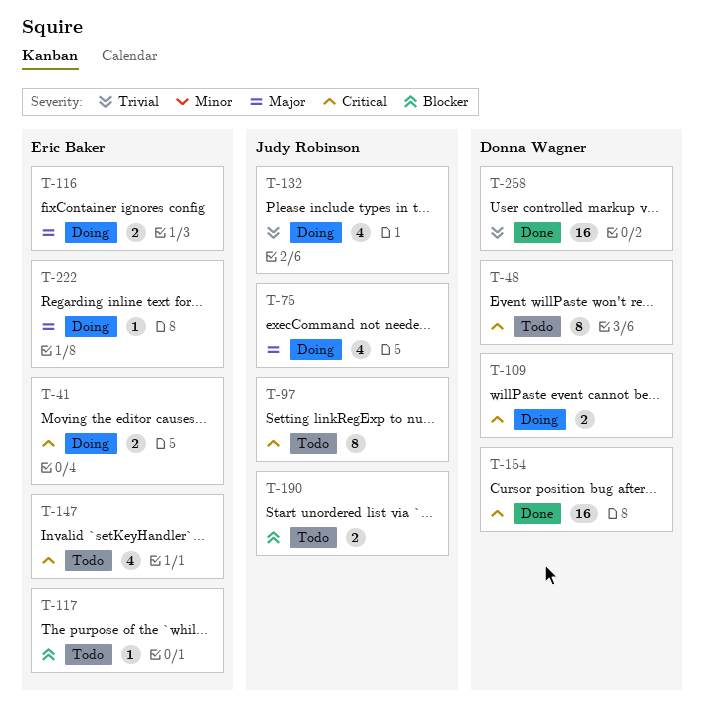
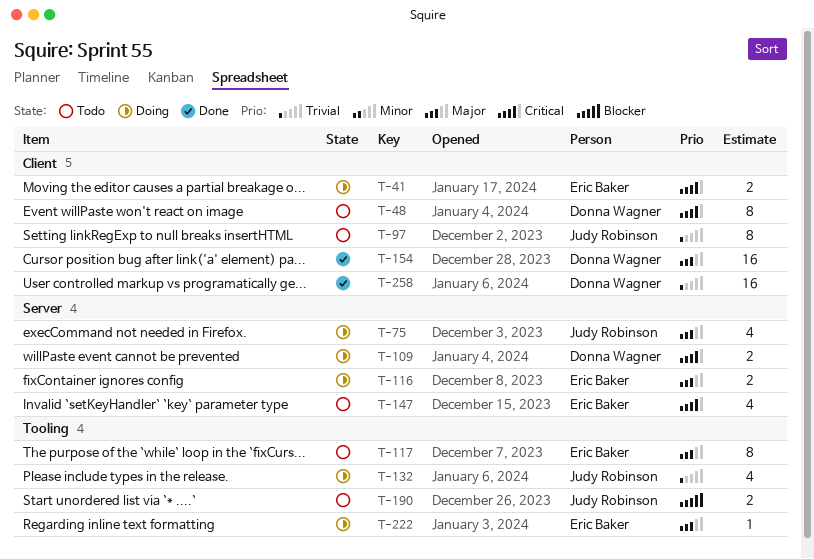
T-97, priority: Critical -> Trivial
T-117, priority: Blocker -> Major
T-117, estimate: 1 -> 8
T-154, priority: Critical -> Major

